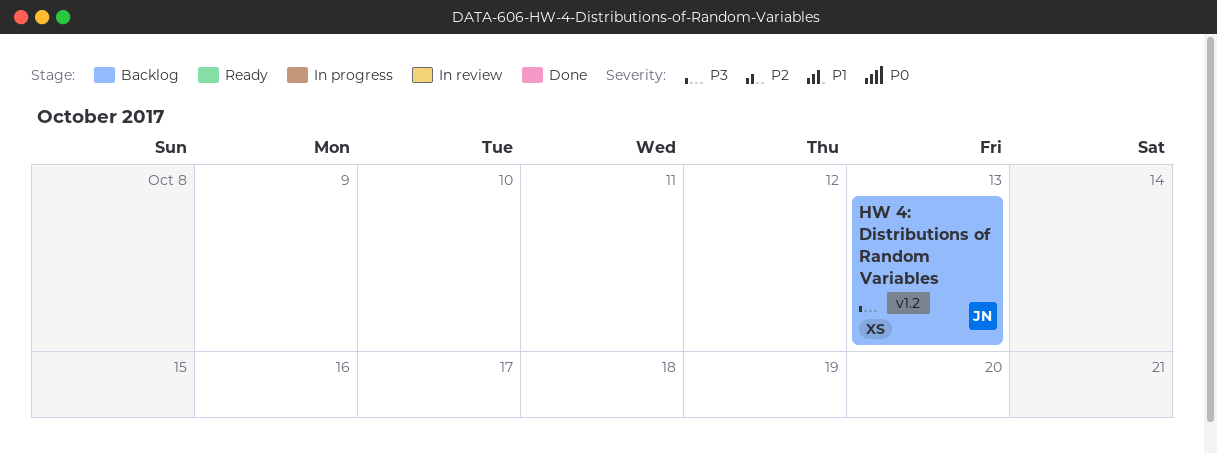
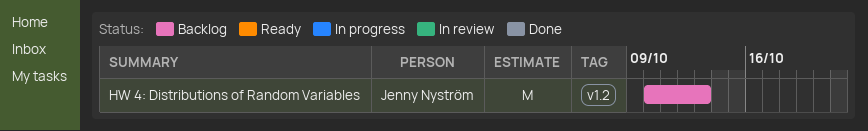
HW 4: Distributions of Random Variables, estimate: XS -> M

